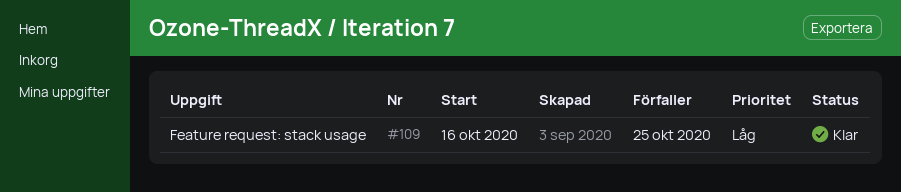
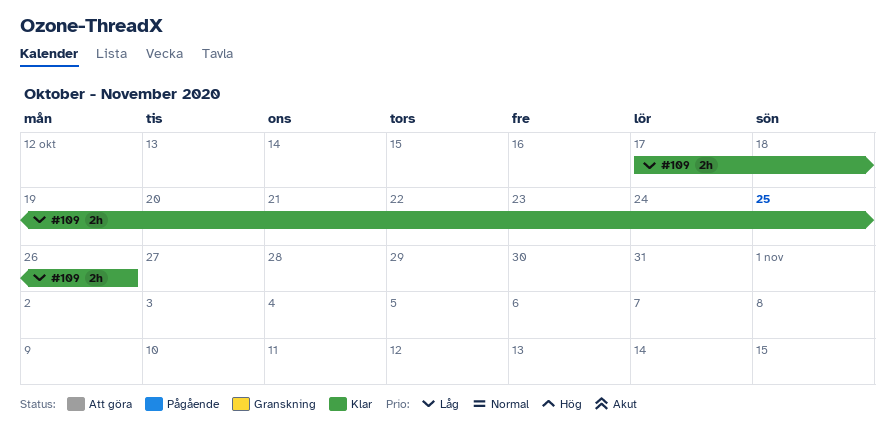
#109, start: Oct 16 -> Oct 17
#109, due: Oct 25 -> Oct 26

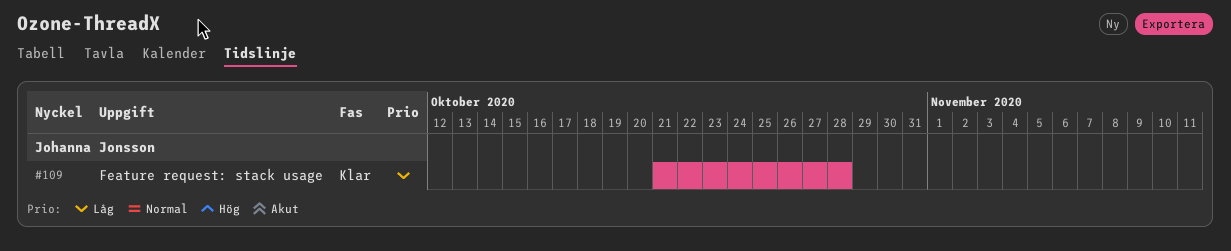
#109, start: Oct 17 -> Oct 21
#109, due: Oct 26 -> Oct 28

